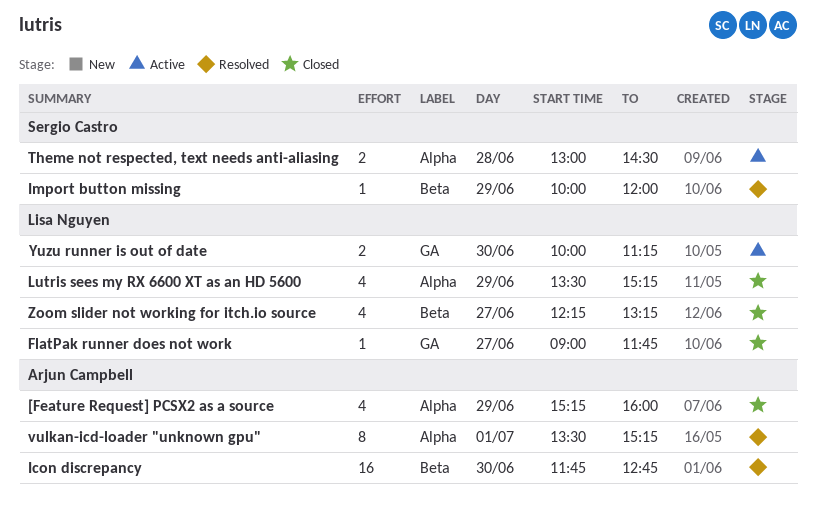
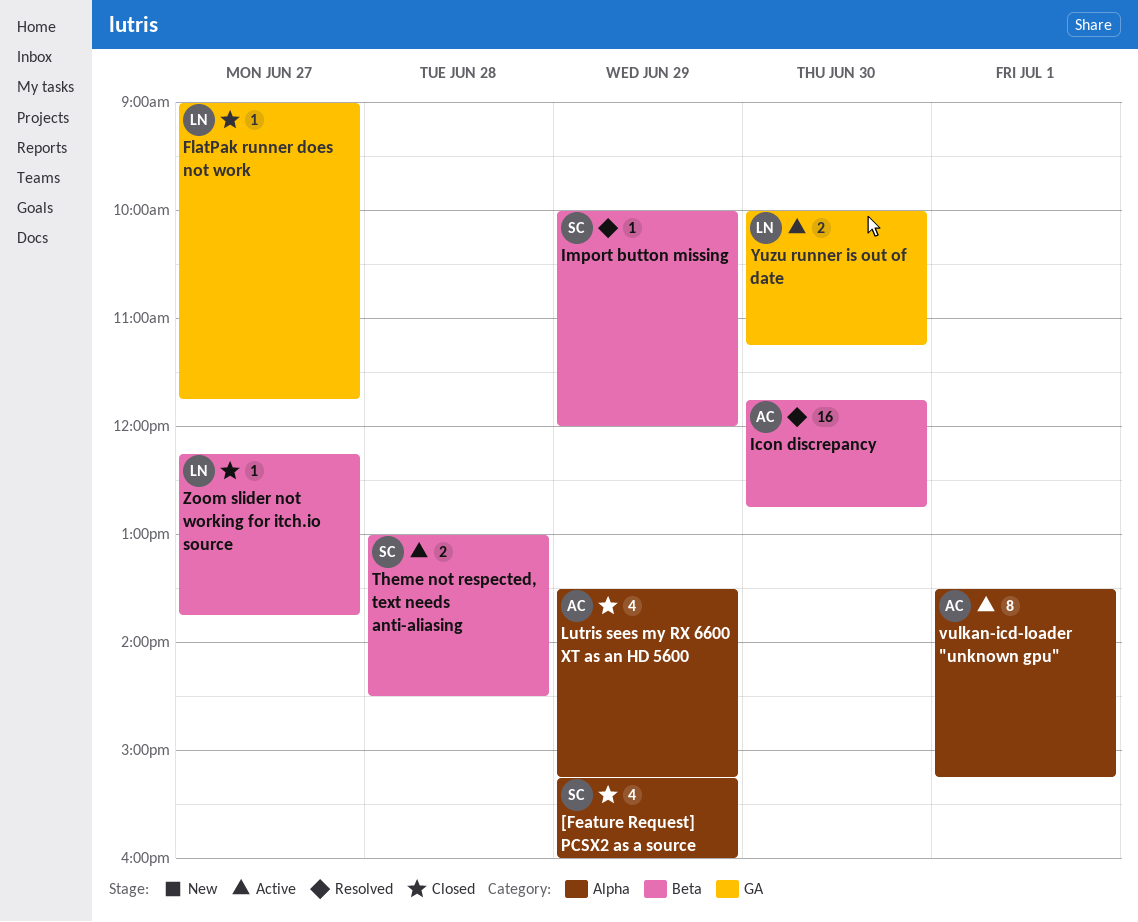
[Feature Request] PCSX2 as a source, owner: Arjun Campbell -> Sergio Castro
Lutris sees my RX 6600 XT as an HD 5600, owner: Lisa Nguyen -> Arjun Campbell
Theme not respected, text needs anti-aliasing, label: Alpha -> Beta
vulkan-icd-loader "unknown gpu", status: Resolved -> Active
Zoom slider not working for itch.io source, estimate: 4 -> 1
Zoom slider not working for itch.io source, ends: 13:15 -> 13:45

